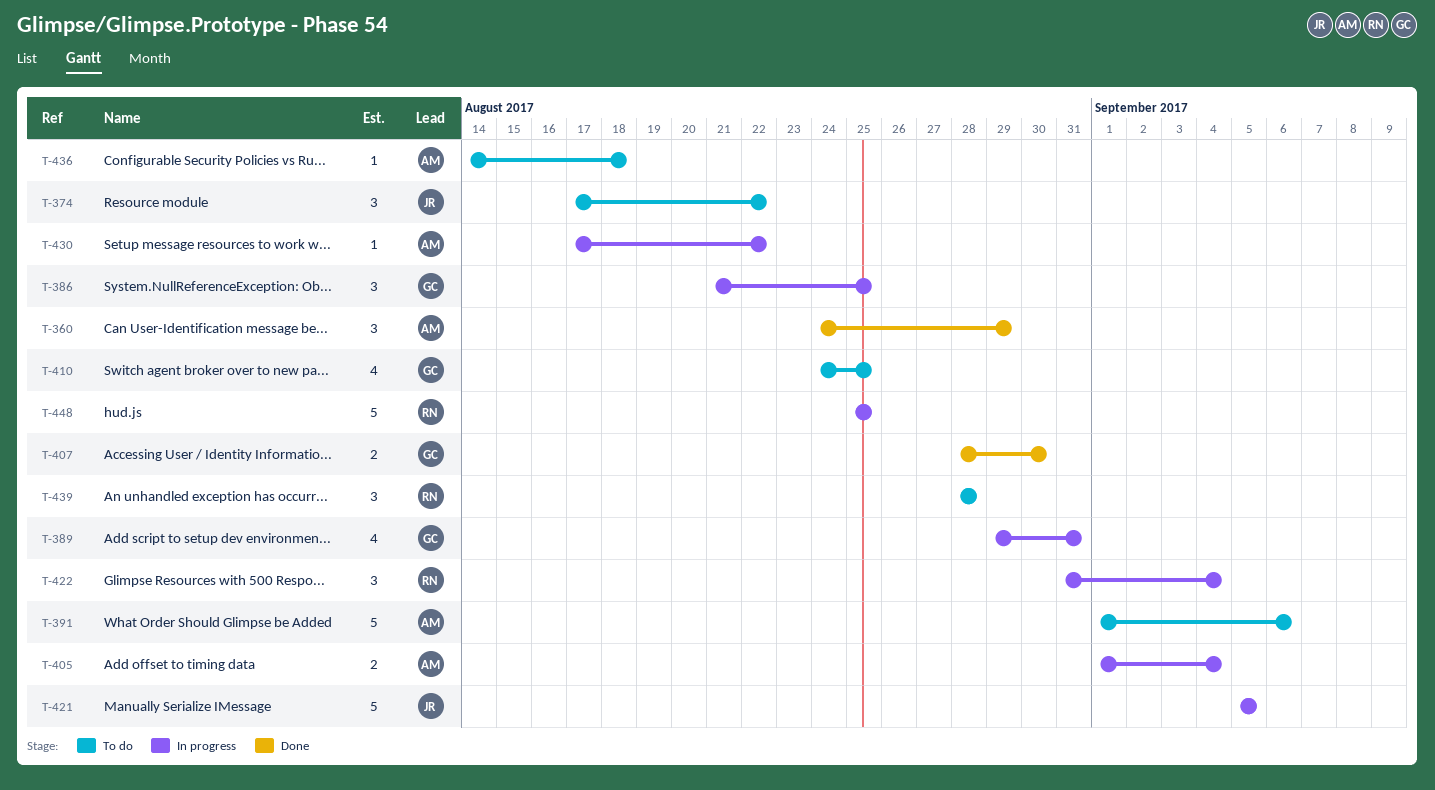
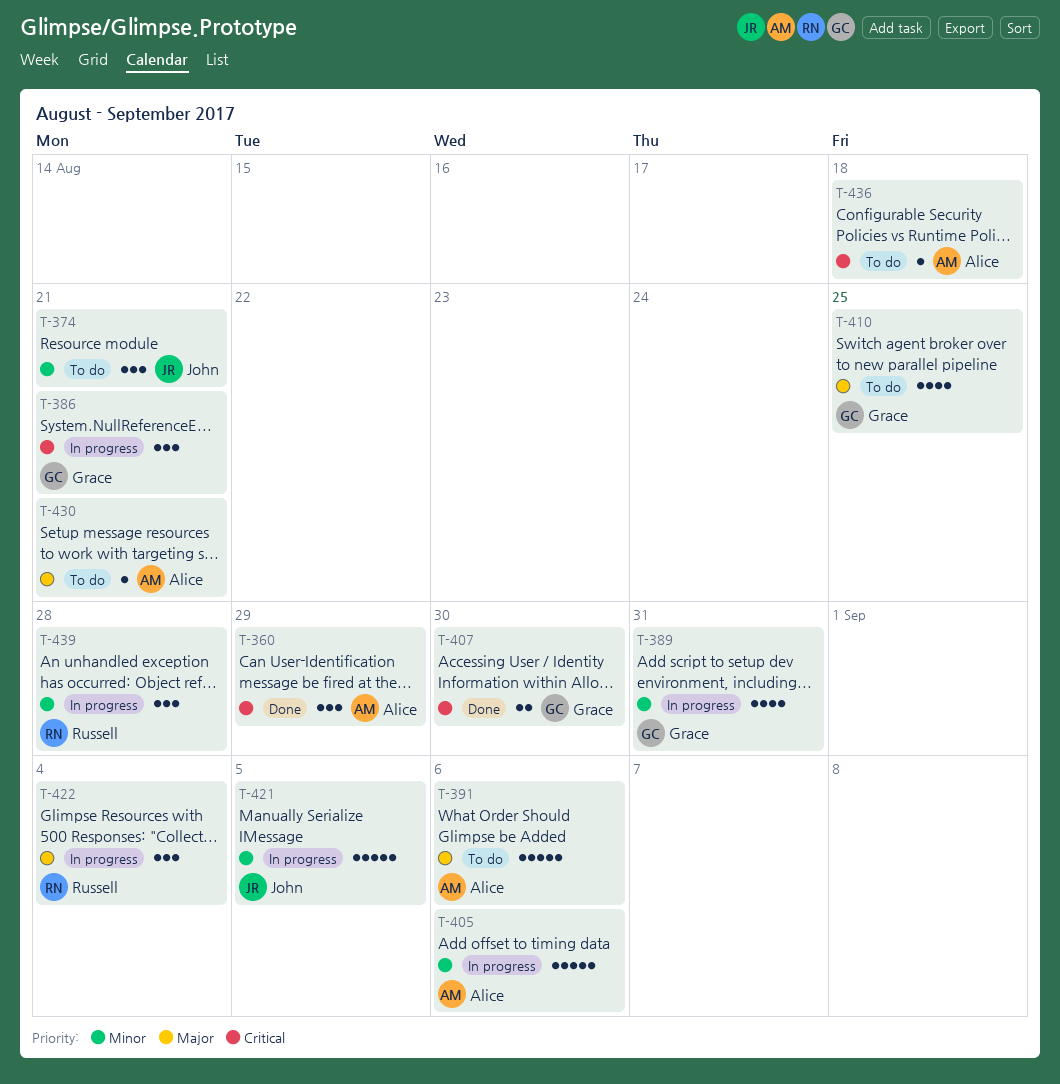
T-374, due: Aug 22 -> Aug 21
T-386, due: Aug 25 -> Aug 21
T-405, estimate: 2 -> 5
T-405, due: Sep 4 -> Sep 6
T-430, status: In progress -> To do
T-430, due: Aug 22 -> Aug 21
T-439, status: To do -> In progress
T-448: present -> none

